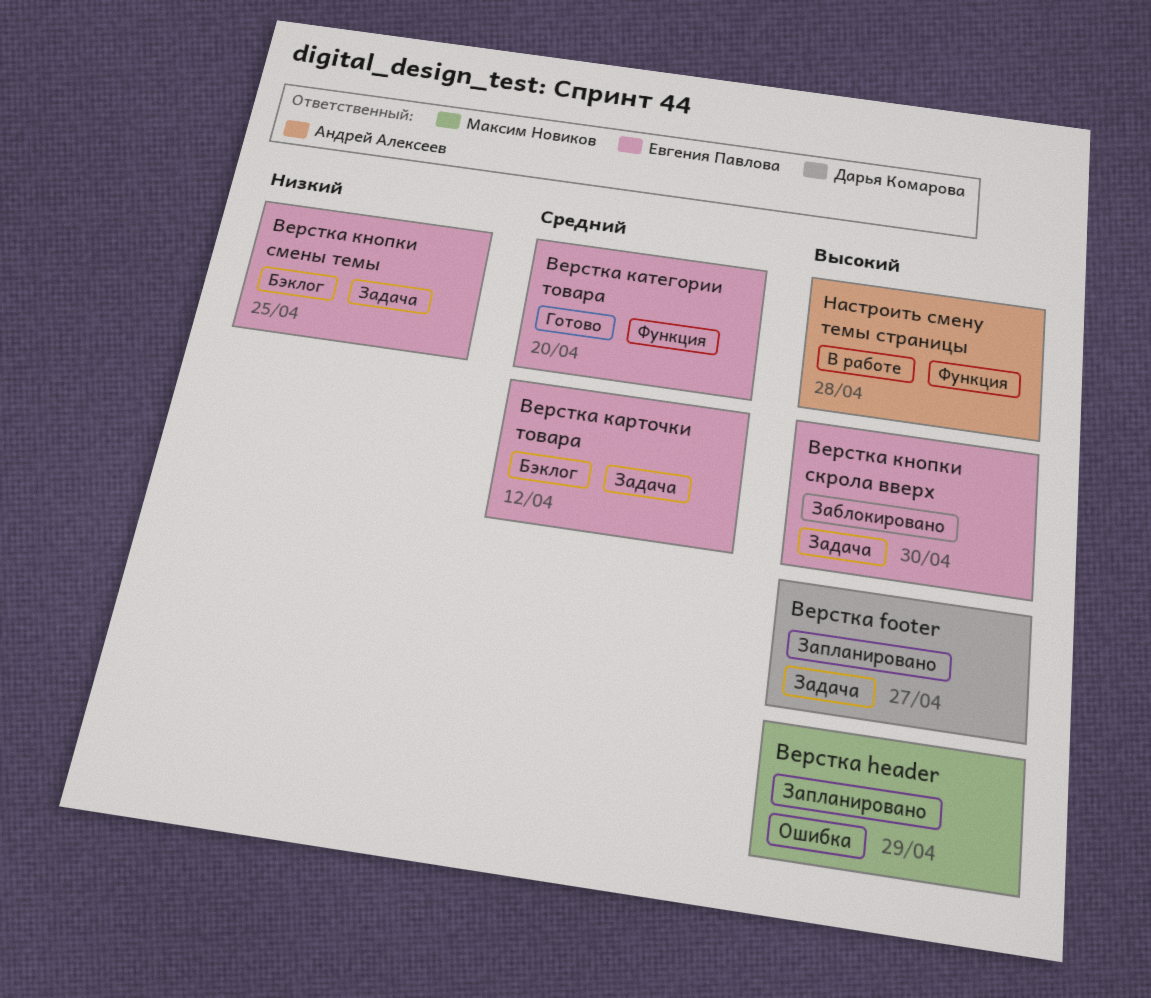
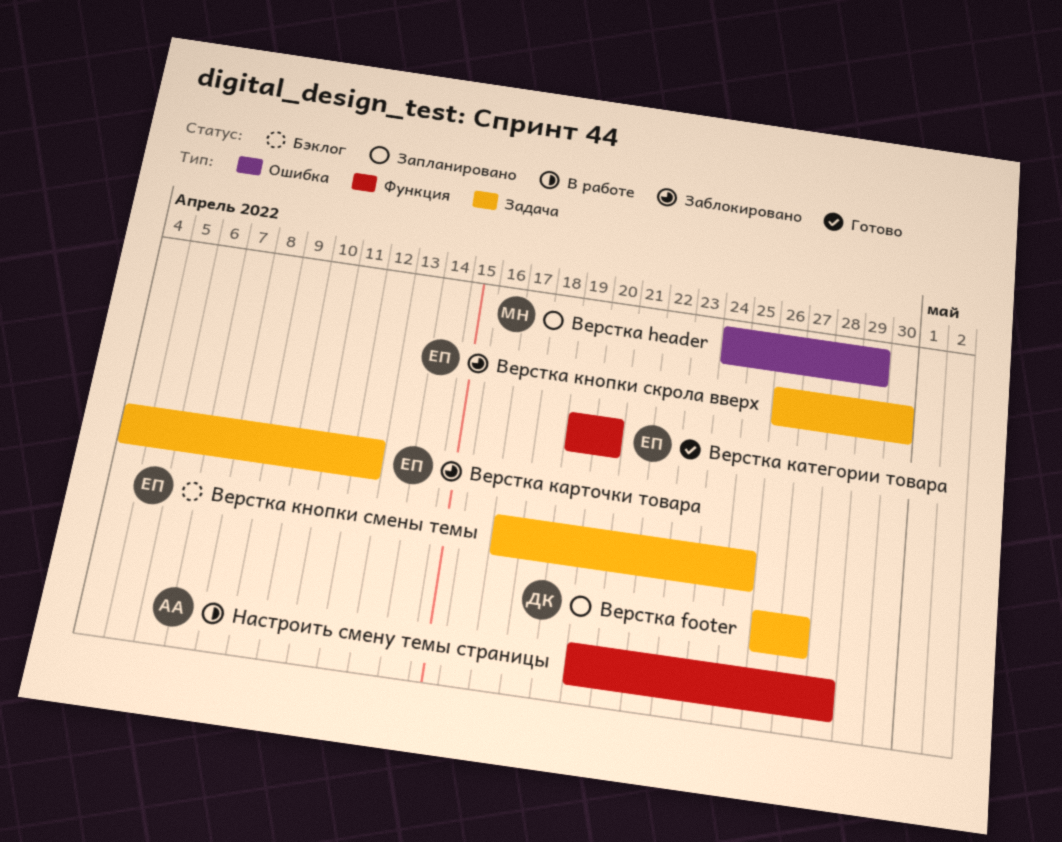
Верстка карточки товара, status: Бэклог -> Заблокировано

